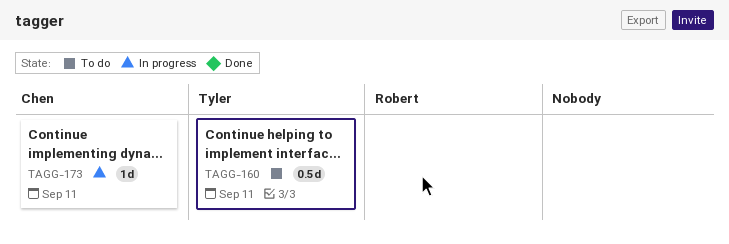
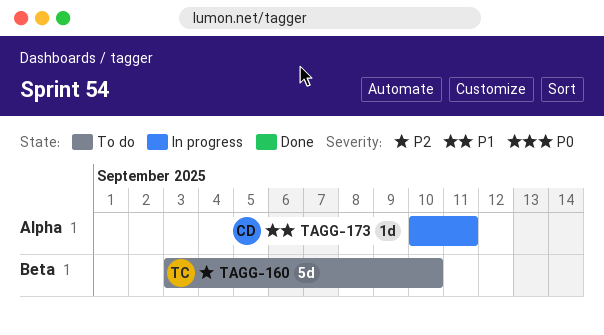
TAGG-160, estimate: 0.5d -> 5d
TAGG-160, due: Sep 11 -> Sep 10

